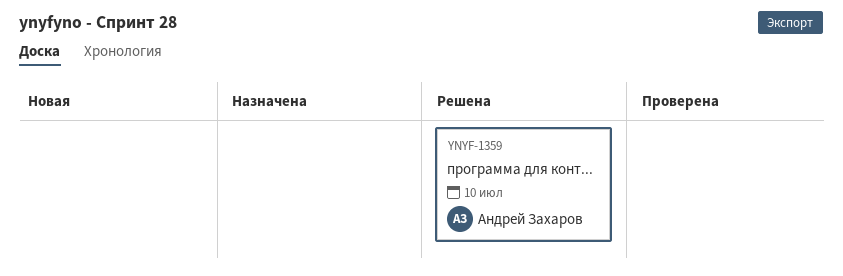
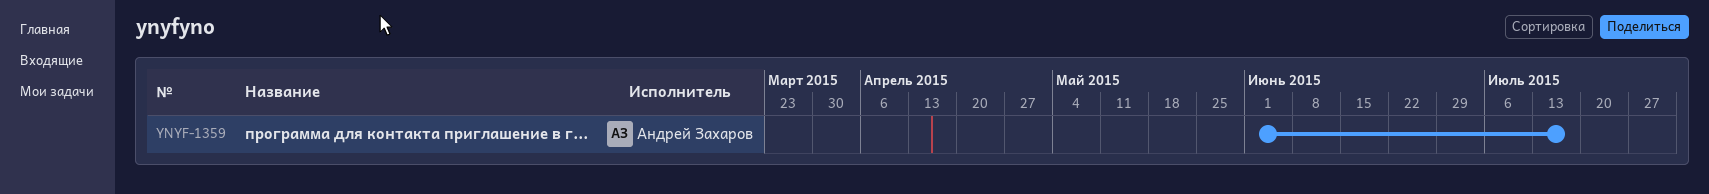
YNYF-1359, due: Jul 10 -> Jul 17

